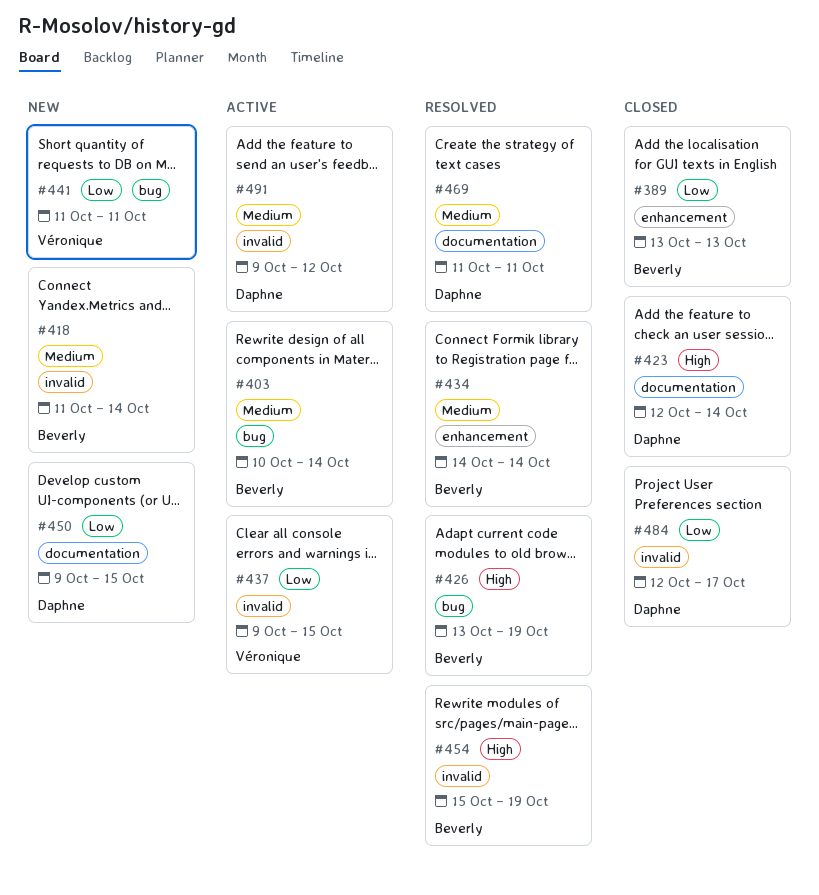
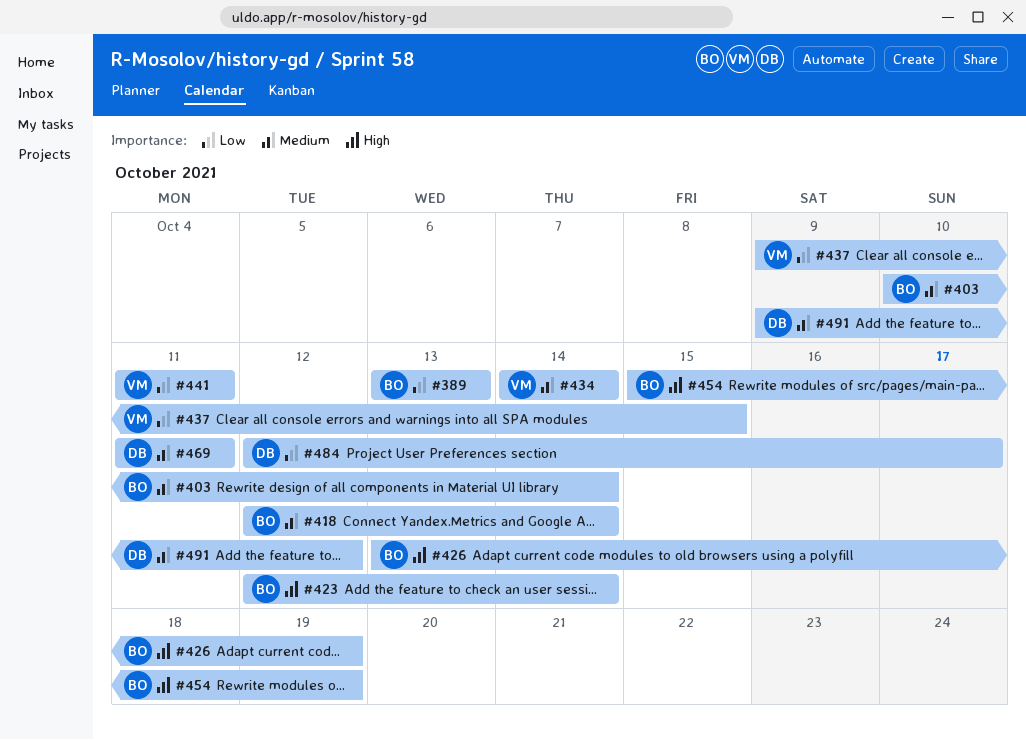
#418, start: Oct 11 -> Oct 12
#423, owner: Daphne -> Beverly
#434, owner: Beverly -> Véronique
#450: present -> none

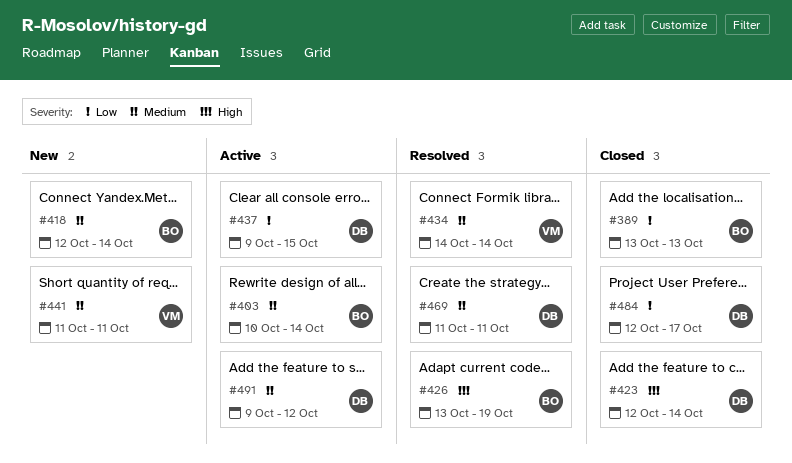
#423, owner: BO -> DB
#437, owner: VM -> DB
#441, priority: Low -> Medium
#454: present -> none

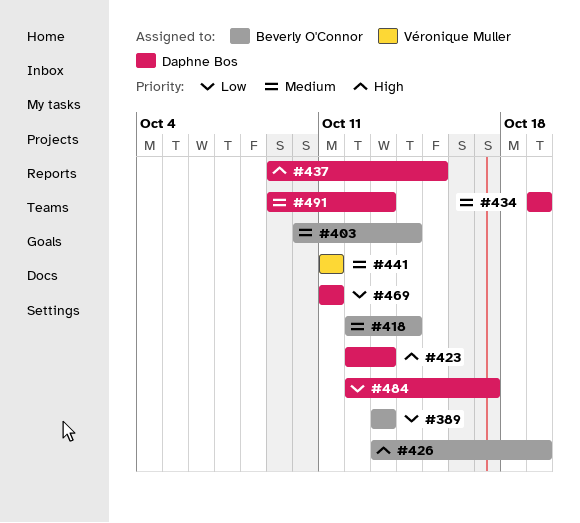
#423, due: Oct 14 -> Oct 13
#434, owner: Véronique Muller -> Daphne Bos
#434, start: Oct 14 -> Oct 19
#434, due: Oct 14 -> Oct 19
#437, priority: Low -> High
#469, priority: Medium -> Low
#491, due: Oct 12 -> Oct 13

